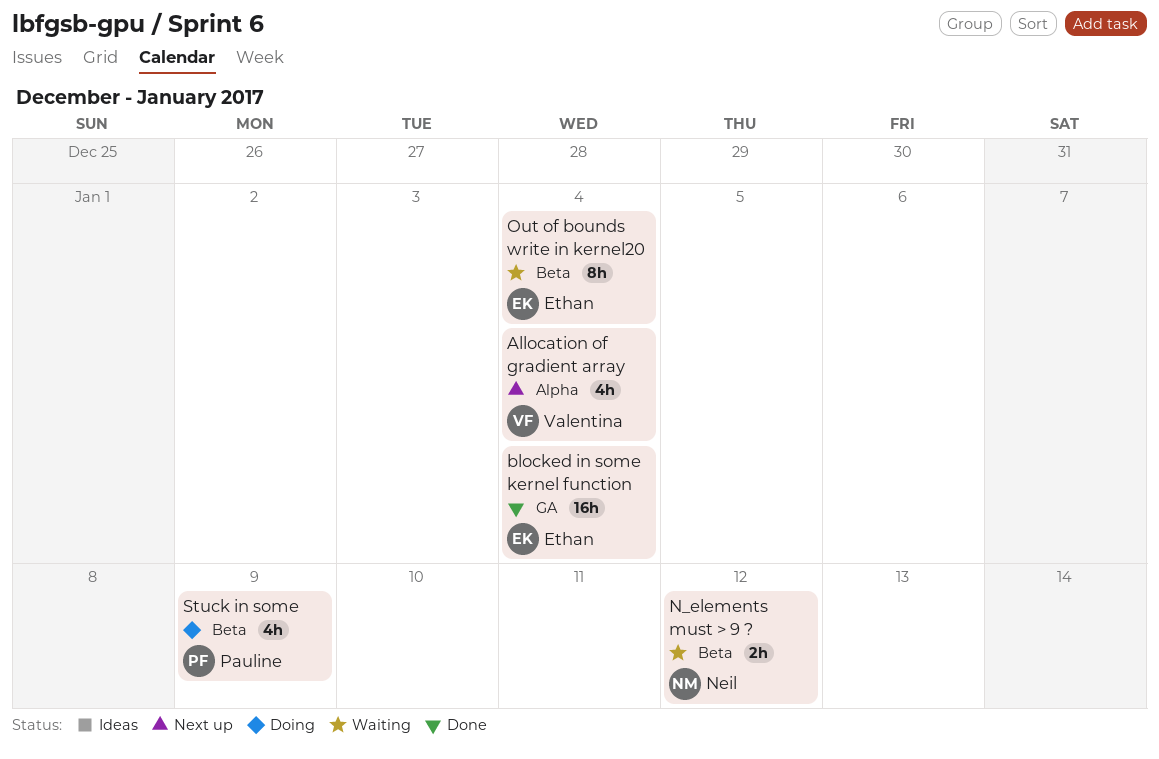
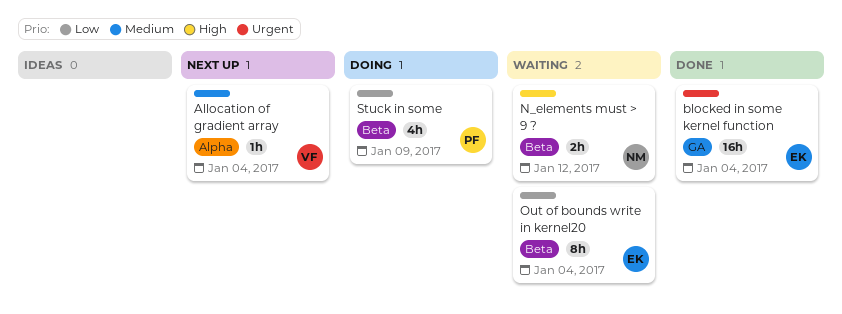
Allocation of gradient array, estimate: 4h -> 1h

